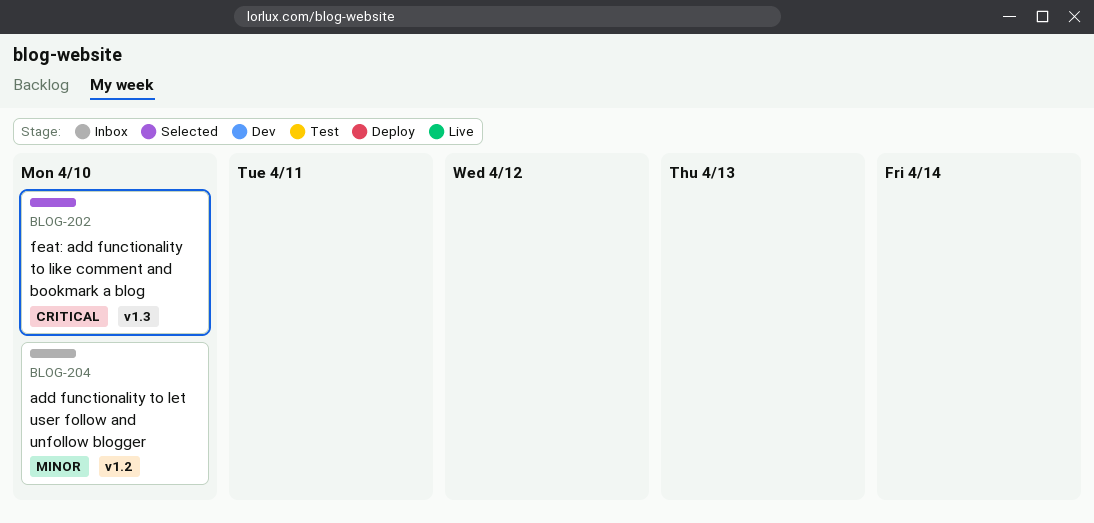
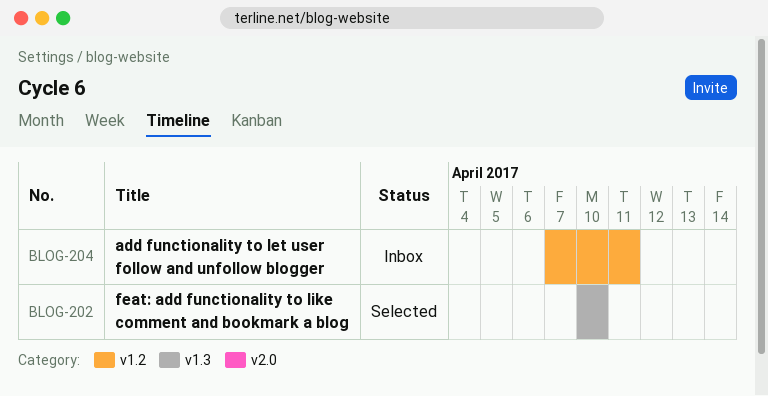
BLOG-204, due: Apr 10 -> Apr 11

